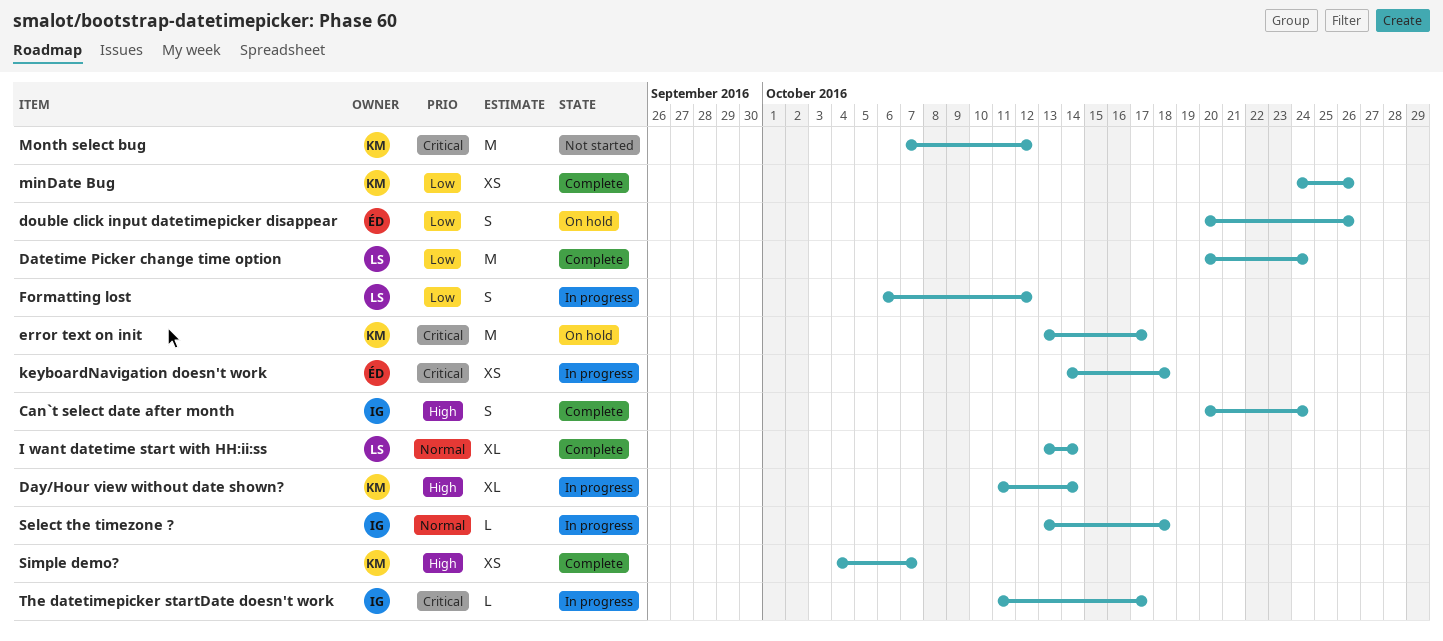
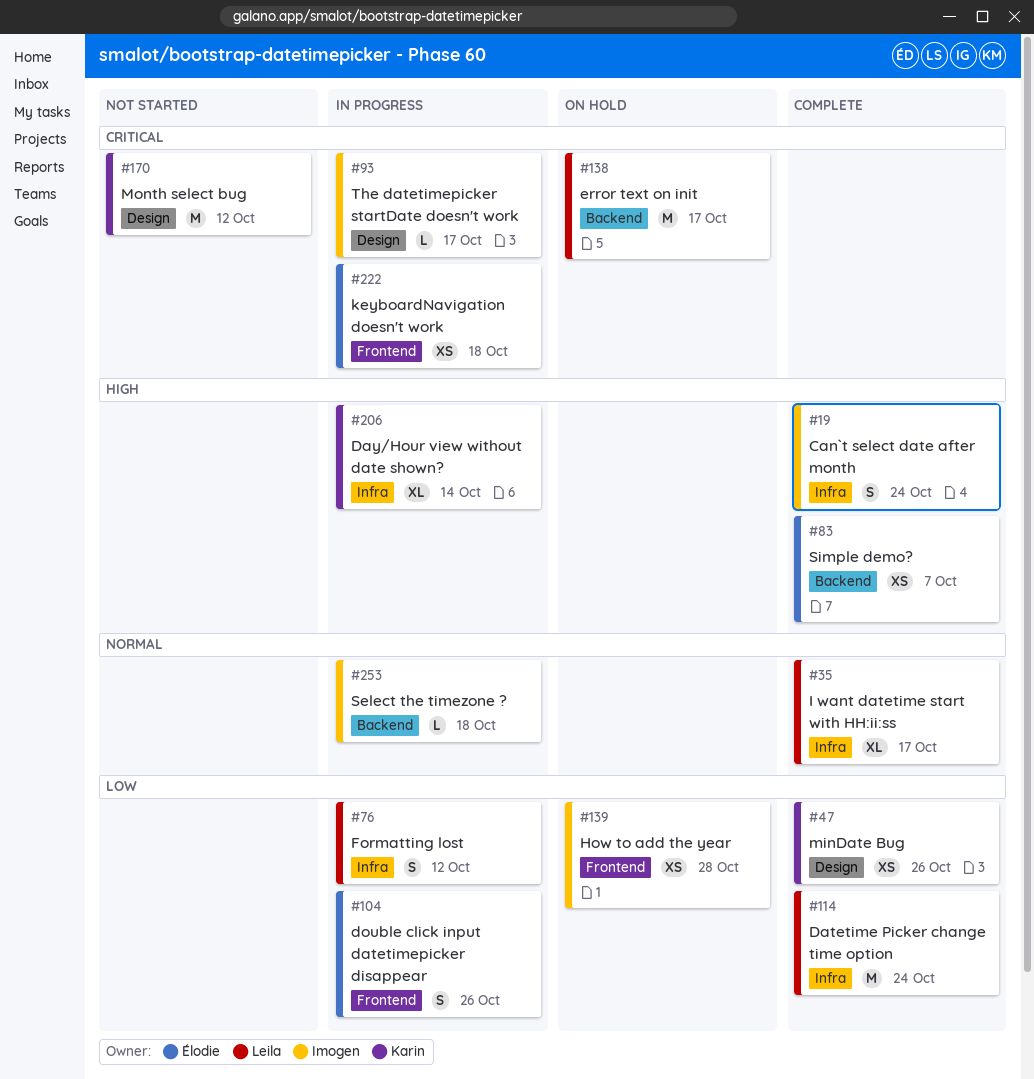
double click input datetimepicker disappear, status: On hold -> In progress
error text on init, owner: Karin -> Leila
How to add the year: none -> present
I want datetime start with HH:ii:ss, due: Oct 14 -> Oct 17
Simple demo?, owner: Karin -> Élodie

